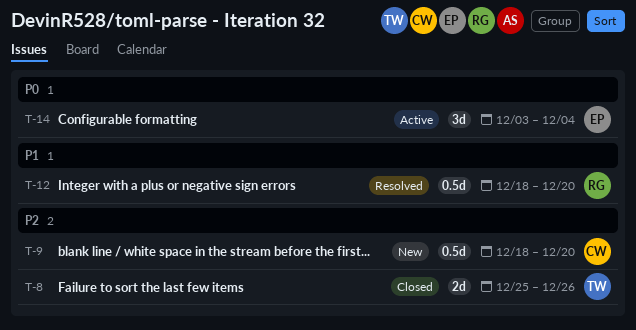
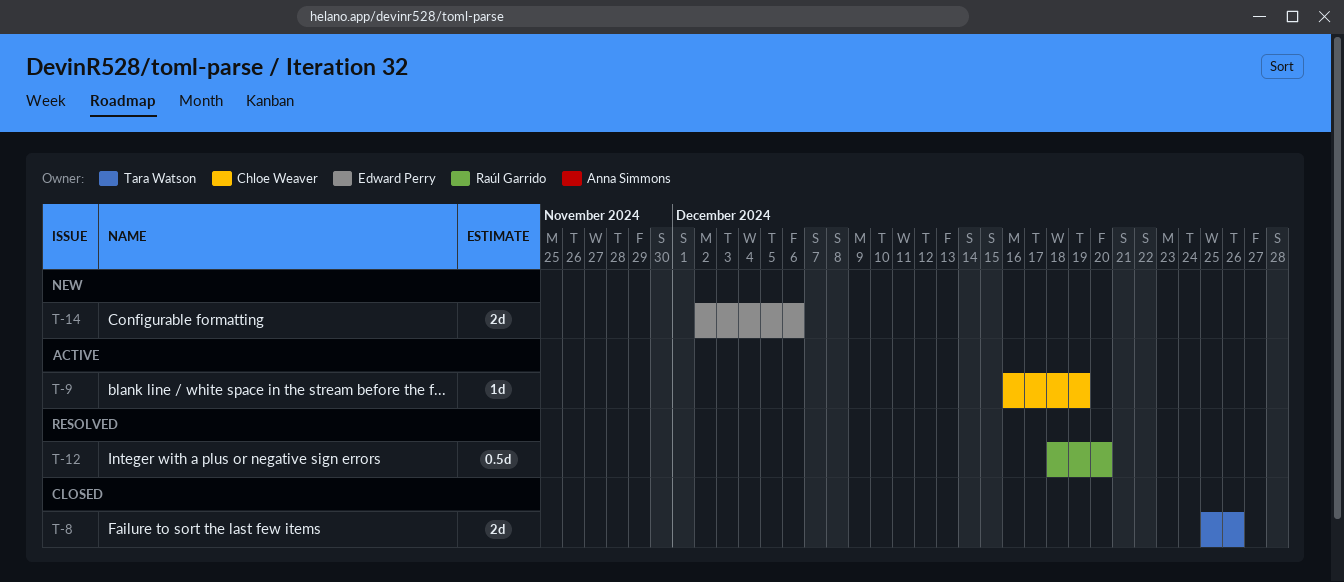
T-9, status: New -> Active
T-9, estimate: 0.5d -> 1d
T-9, start: Dec 18 -> Dec 16
T-9, due: Dec 20 -> Dec 19
T-14, status: Active -> New
T-14, estimate: 3d -> 2d
T-14, start: Dec 3 -> Dec 2
T-14, due: Dec 4 -> Dec 6

